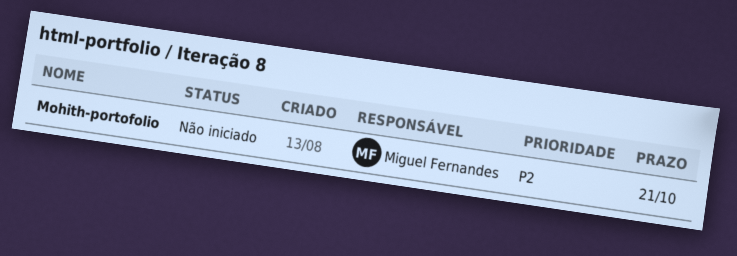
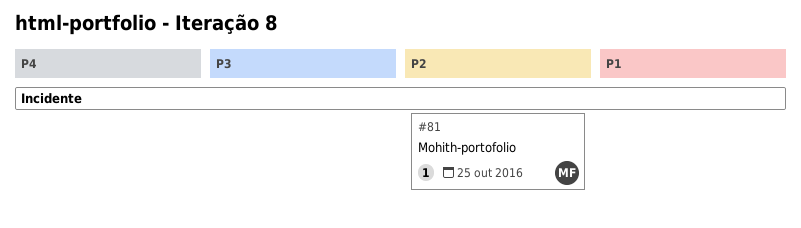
Mohith-portofolio, due: Oct 21 -> Oct 25

